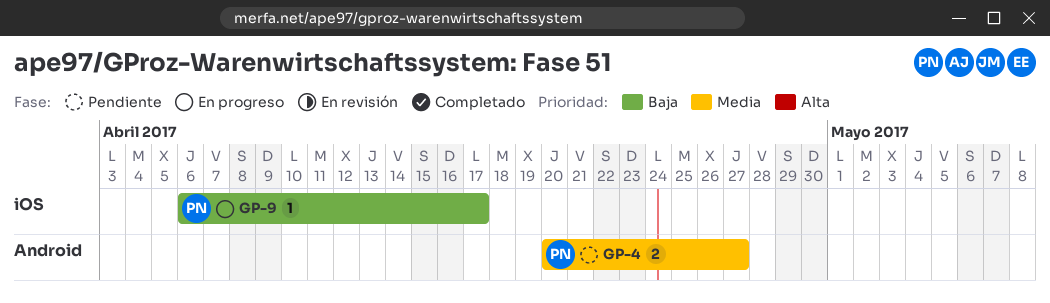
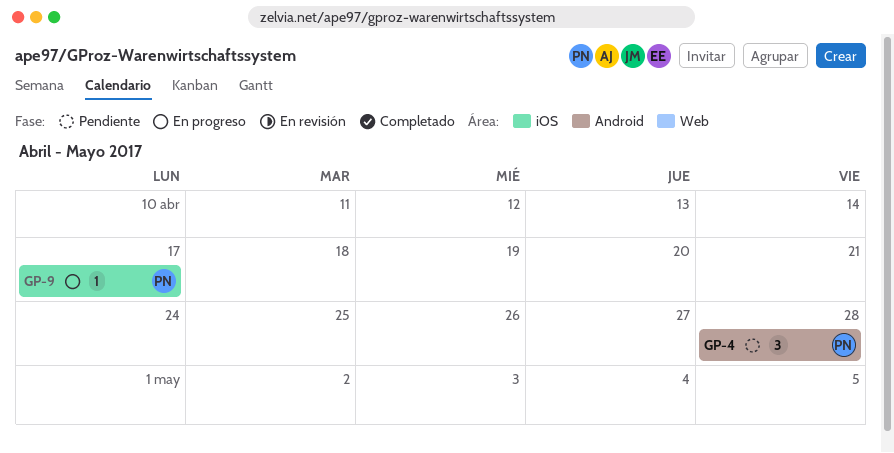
GP-4, estimate: 2 -> 3
GP-4, due: Apr 27 -> Apr 28

